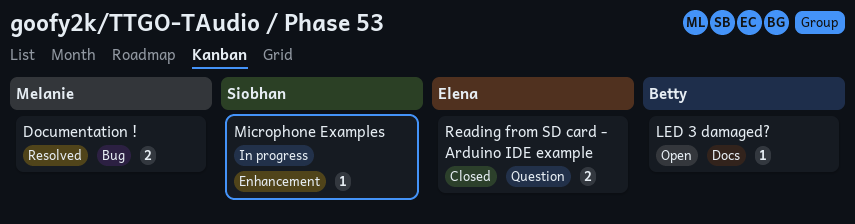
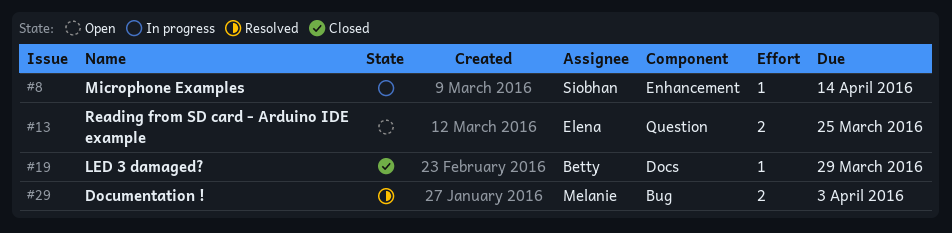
LED 3 damaged?, status: Open -> Closed
Reading from SD card - Arduino IDE example, status: Closed -> Open

